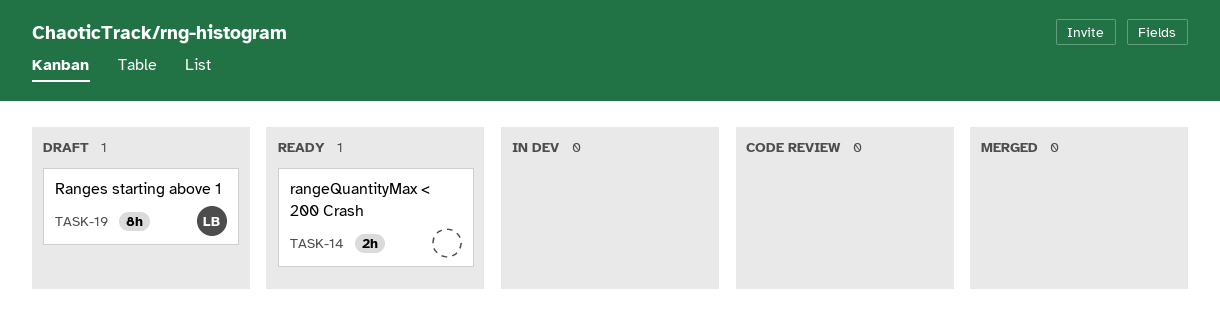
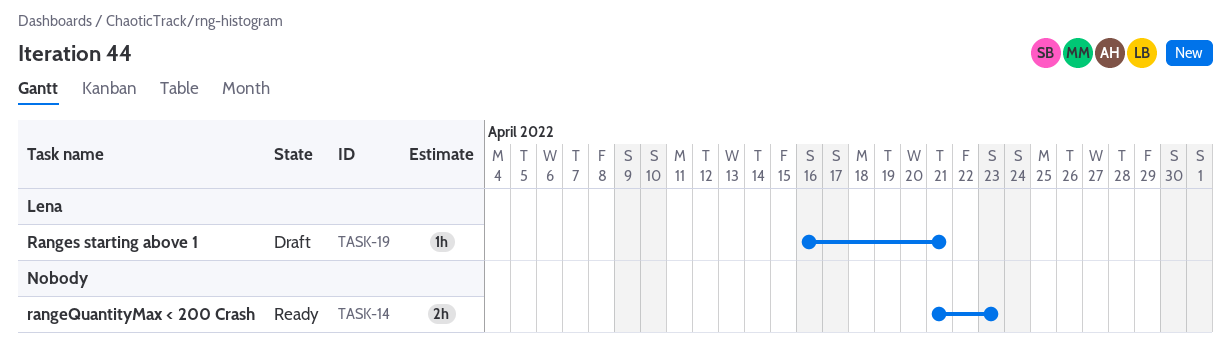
TASK-19, estimate: 8h -> 1h

